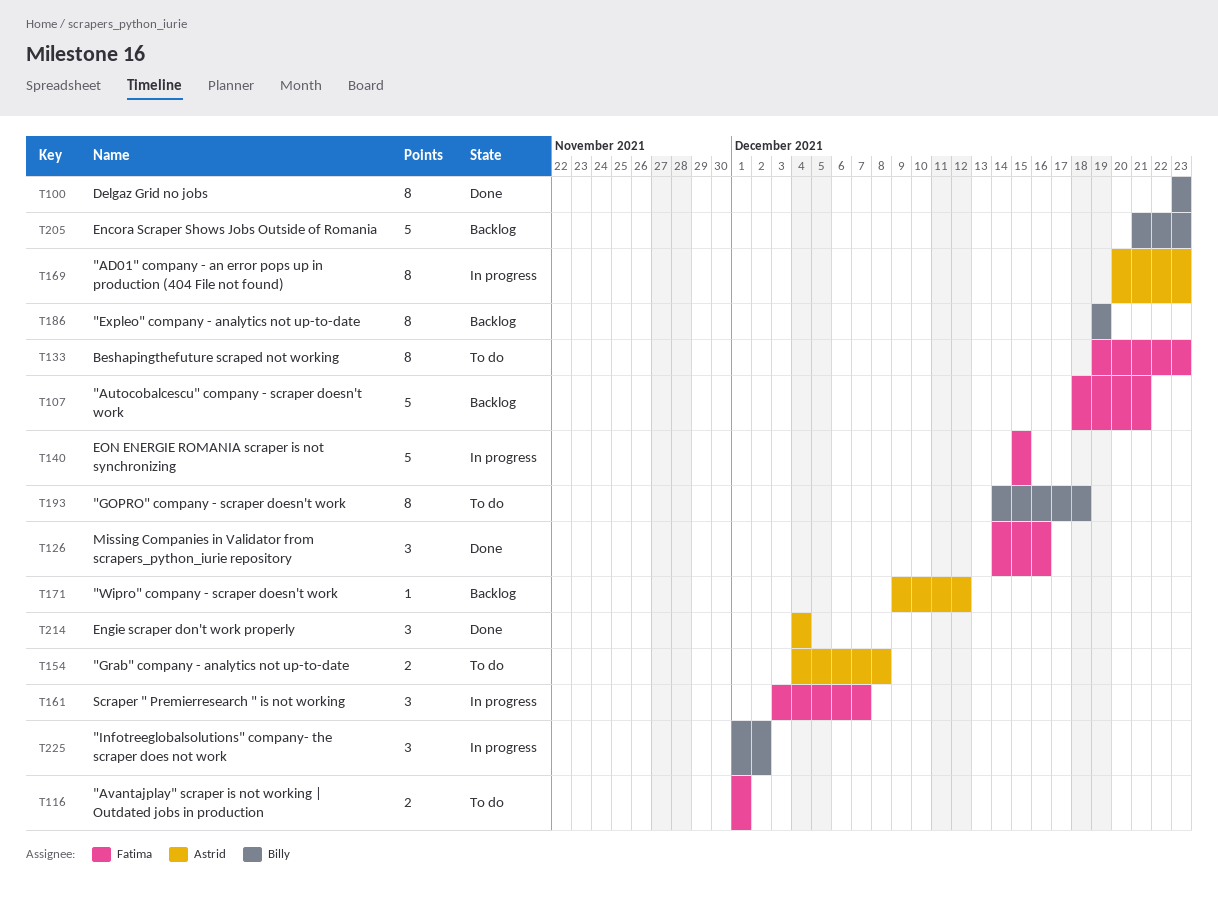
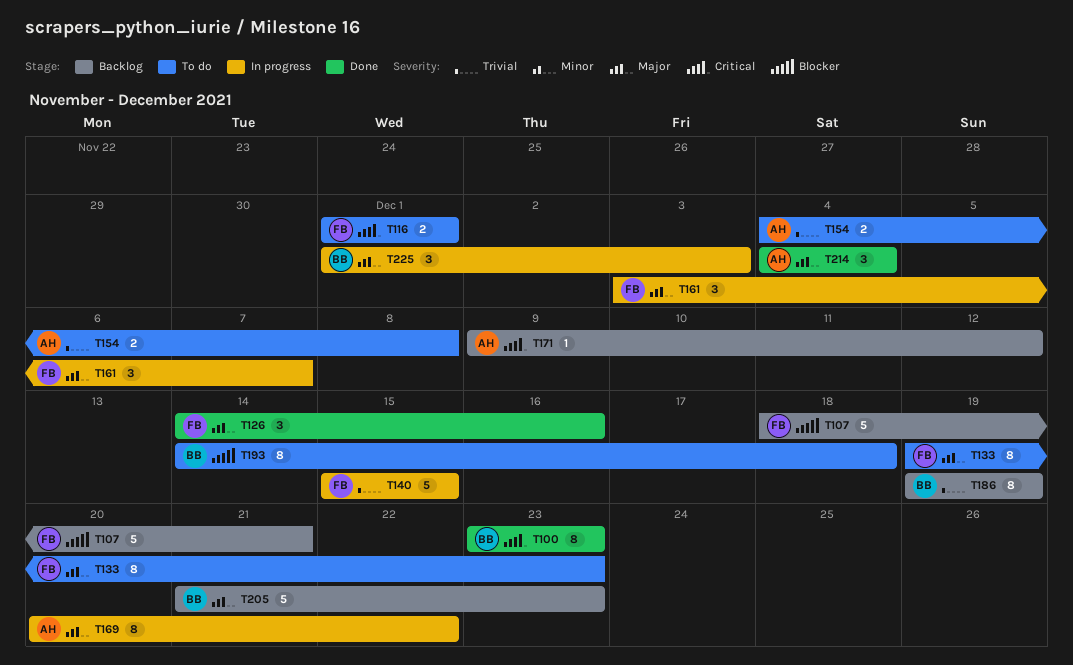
T169, due: Dec 23 -> Dec 22
T225, due: Dec 2 -> Dec 3

